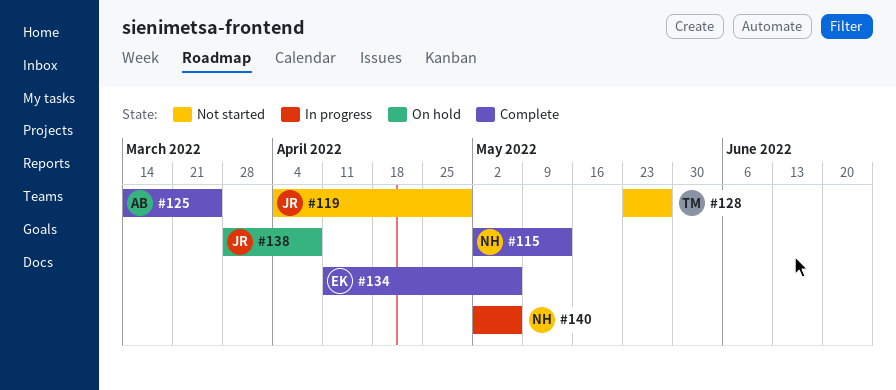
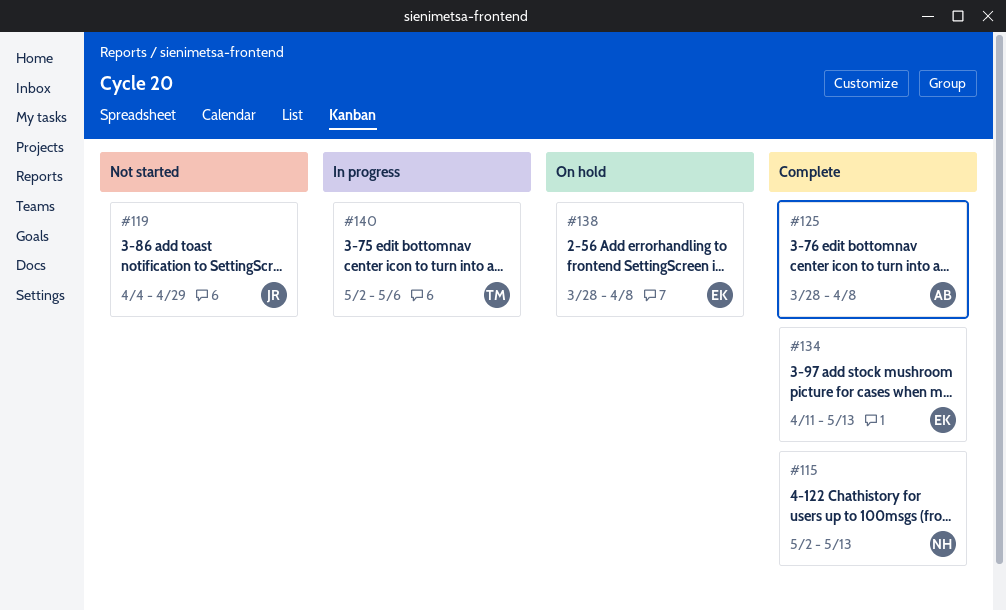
#125, start: Mar 14 -> Mar 28
#125, due: Mar 25 -> Apr 8
#128: present -> none
#134, due: May 6 -> May 13
#138, owner: JR -> EK
#140, owner: NH -> TM

